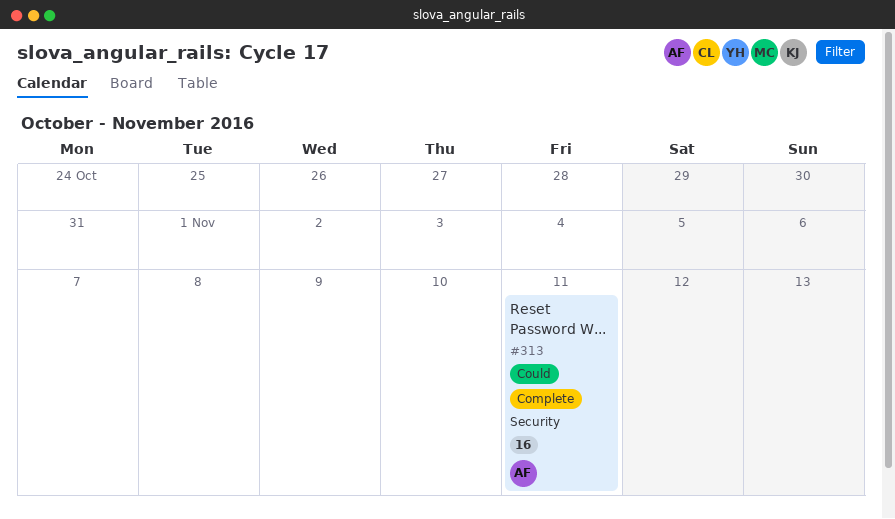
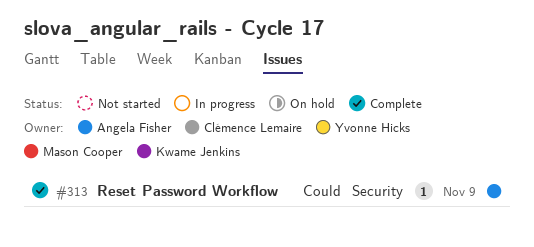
#313, estimate: 16 -> 1
#313, due: Nov 11 -> Nov 9

